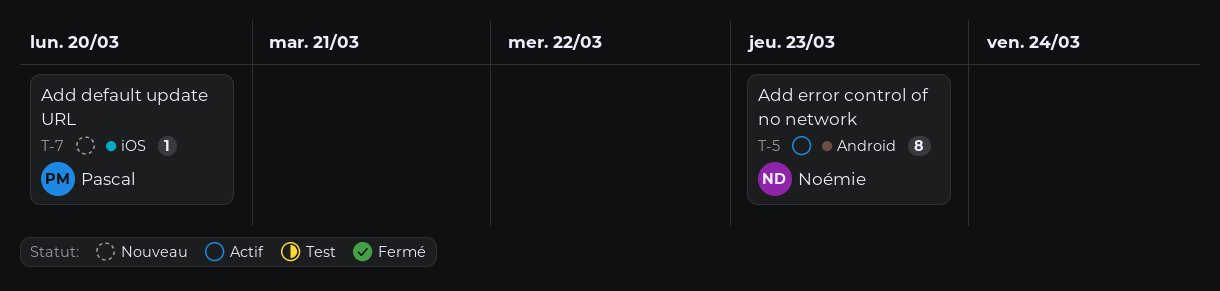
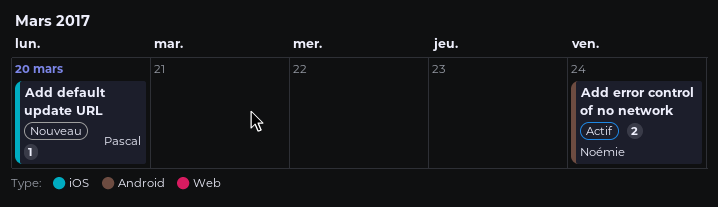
Add error control of no network, estimate: 8 -> 2
Add error control of no network, due: Mar 23 -> Mar 24

